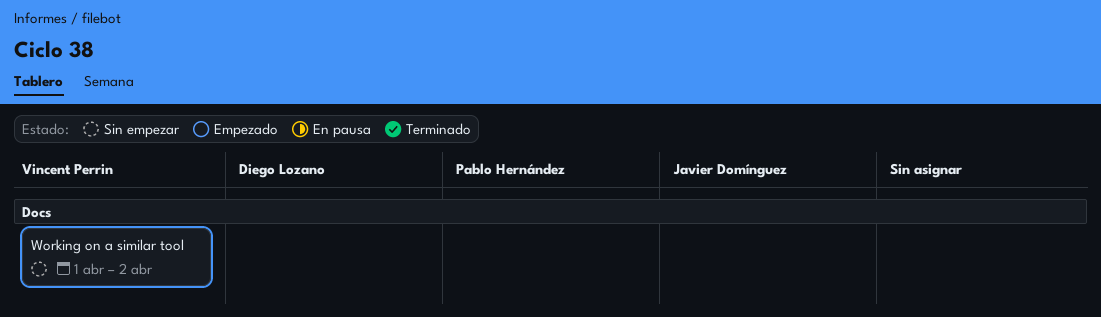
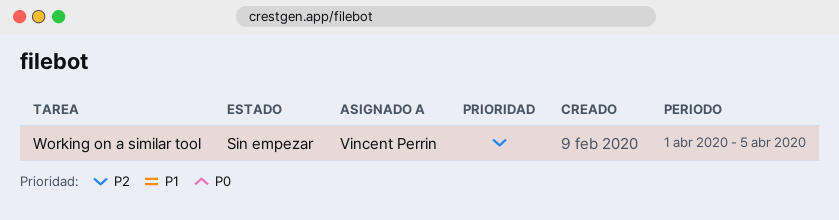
Working on a similar tool, due: Apr 2 -> Apr 5

